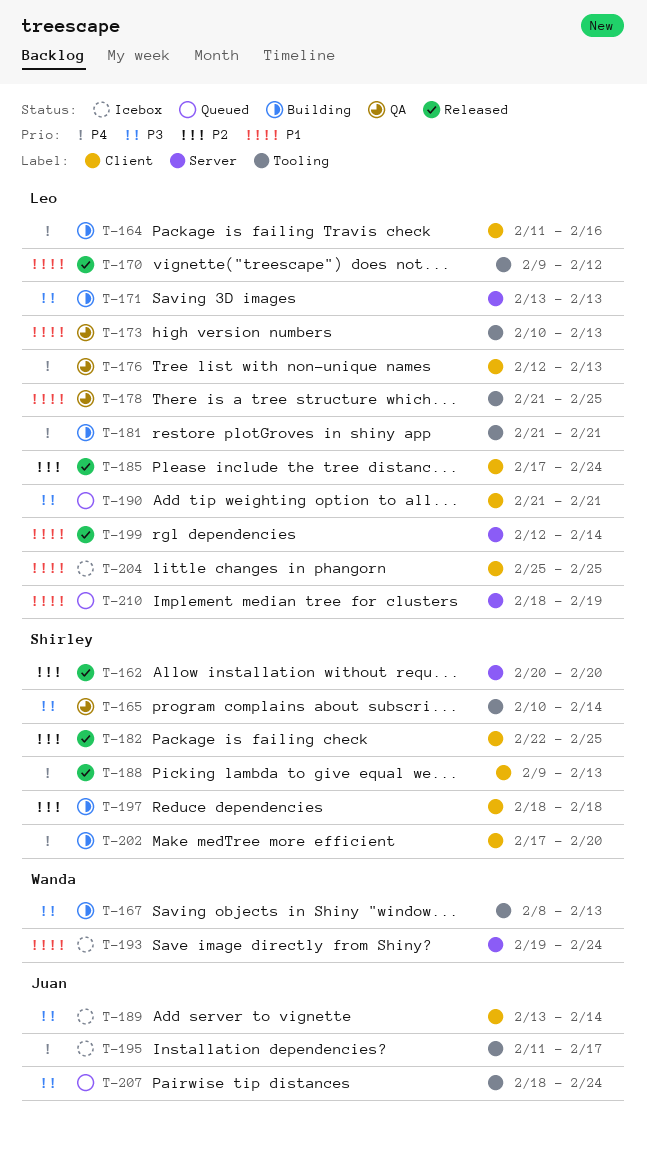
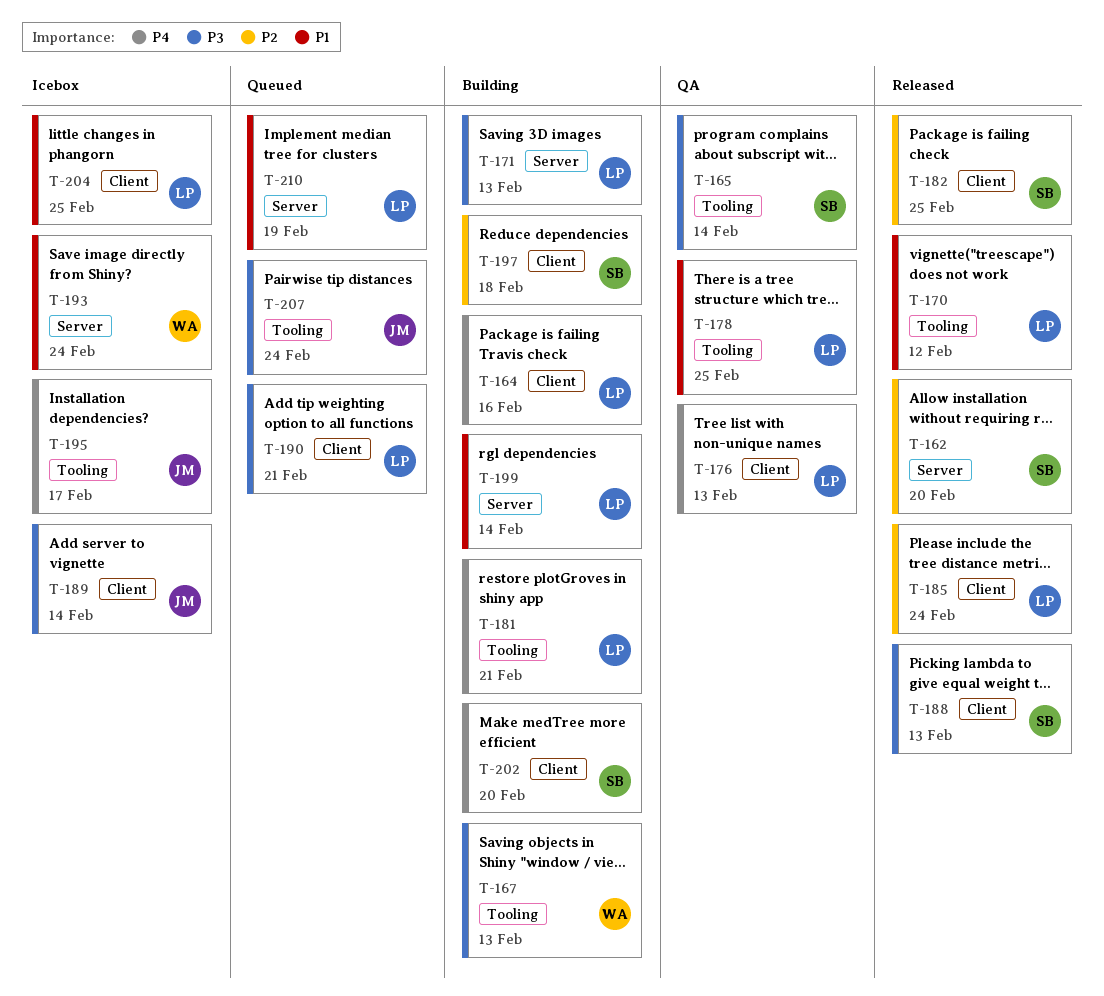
T-173: present -> none
T-188, priority: P4 -> P3
T-199, status: Released -> Building

